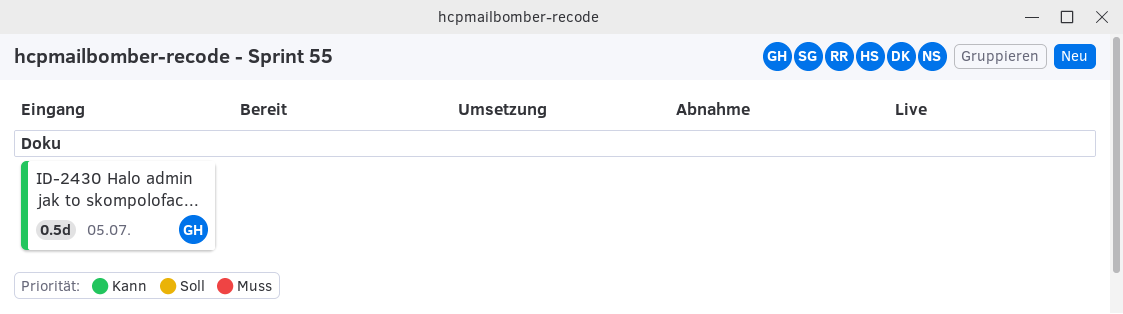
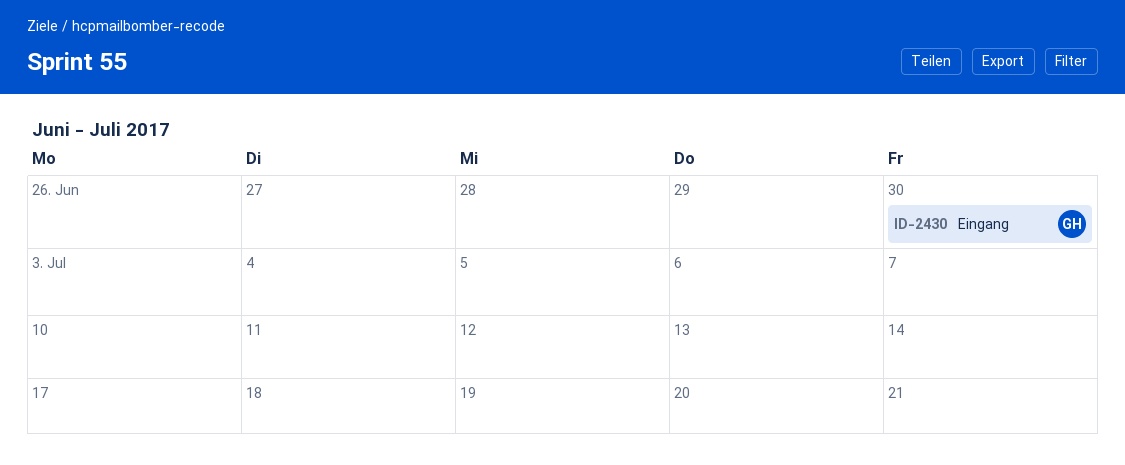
ID-2430, due: Jul 5 -> Jun 30

